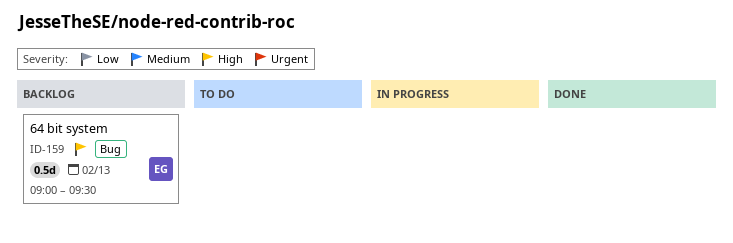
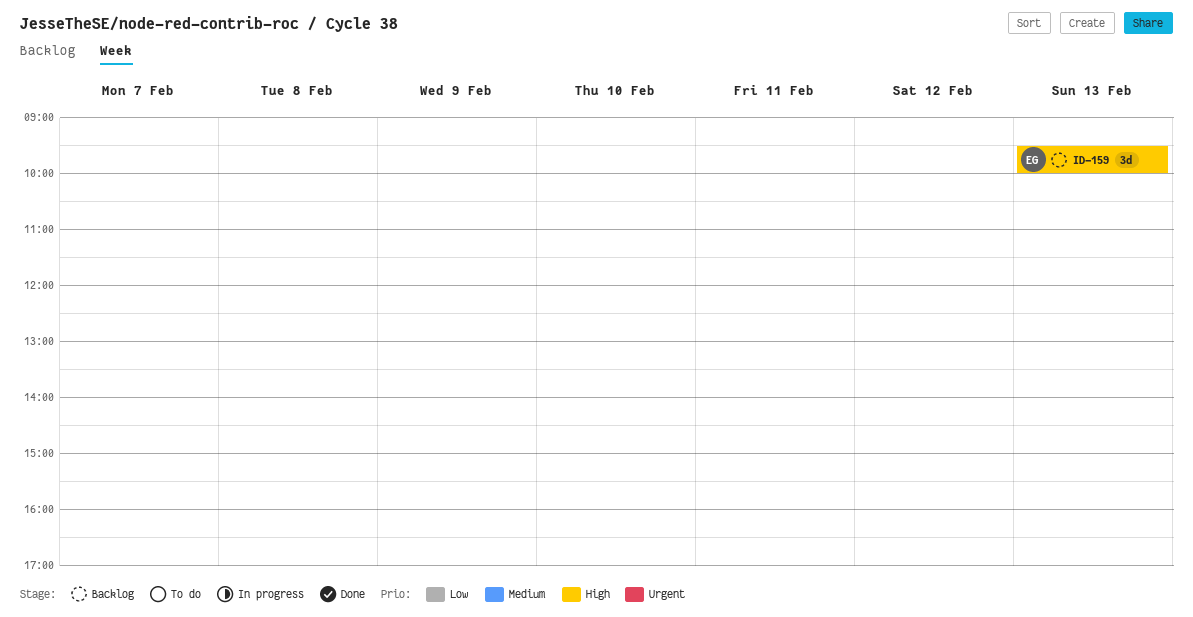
ID-159, estimate: 0.5d -> 3d
ID-159, begins: 09:00 -> 09:30
ID-159, ends: 09:30 -> 10:00

